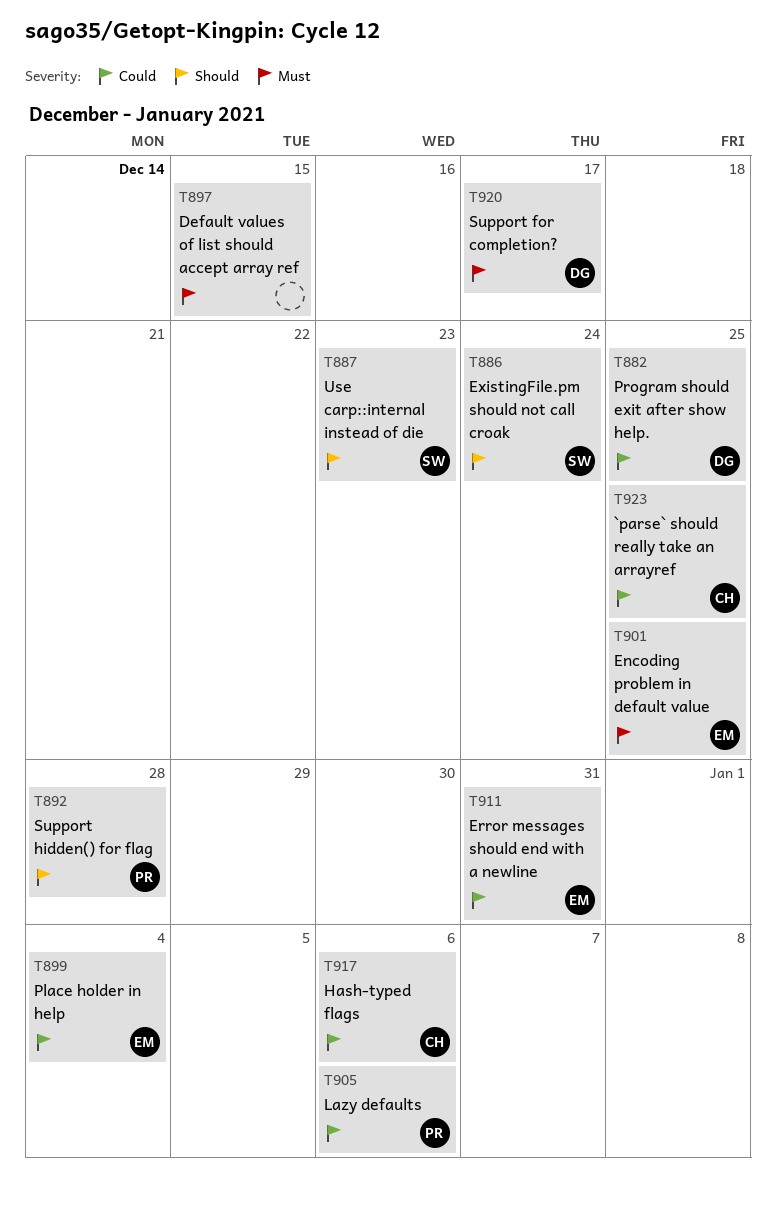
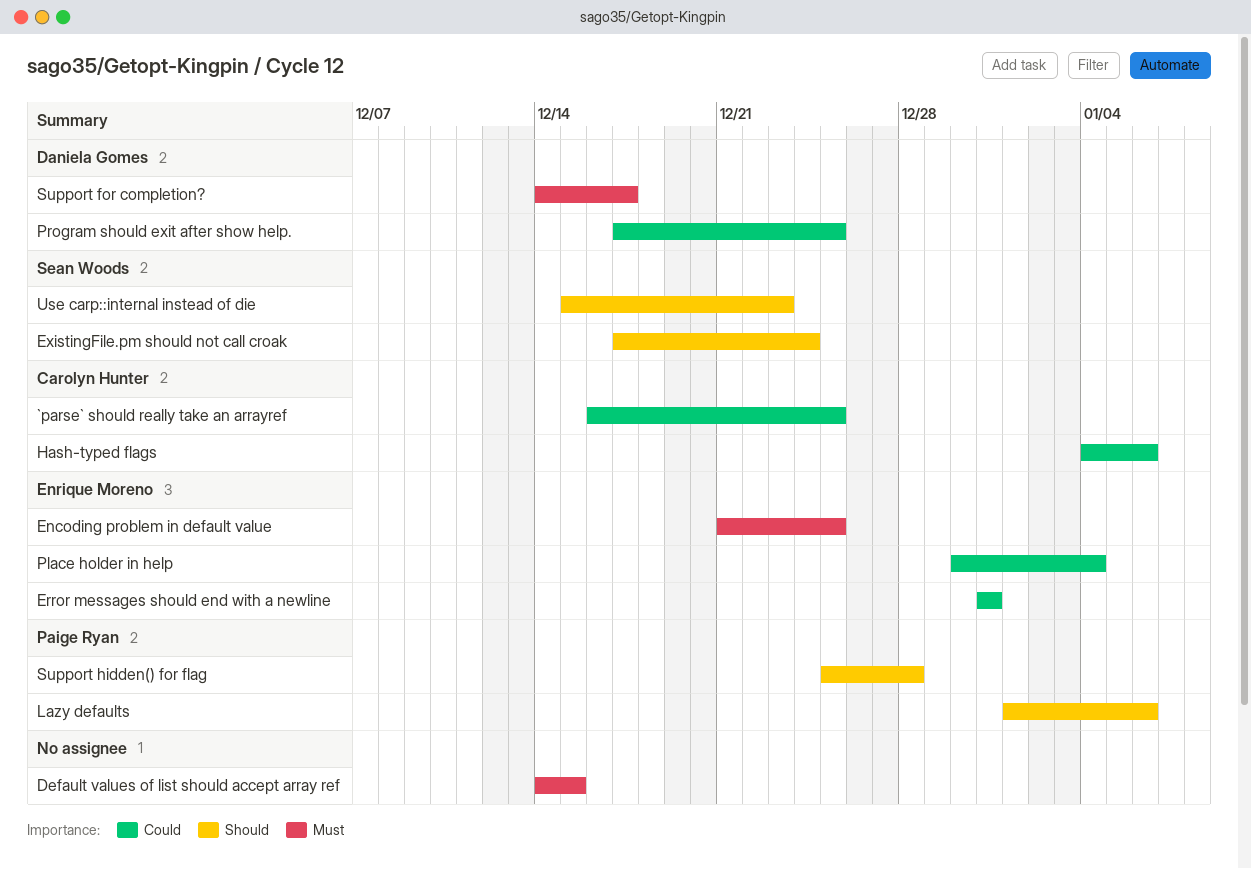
Lazy defaults, priority: Could -> Should

